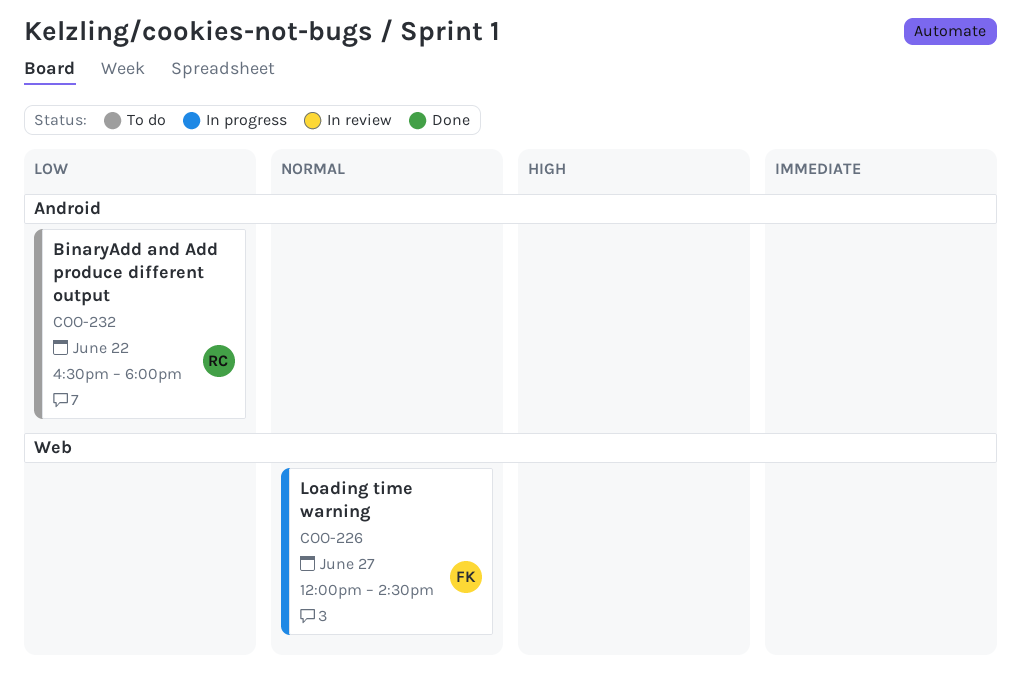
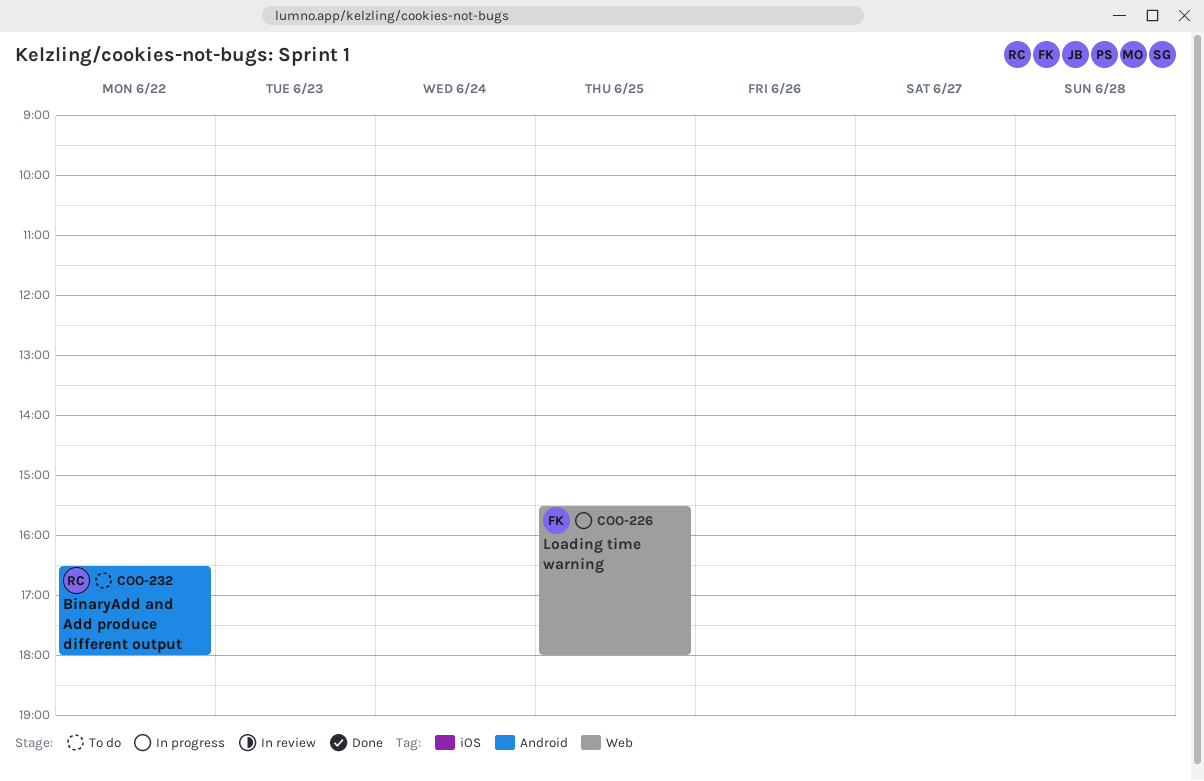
COO-226, day: Jun 27 -> Jun 25
COO-226, begins: 12:00 -> 15:30
COO-226, ends: 14:30 -> 18:00

